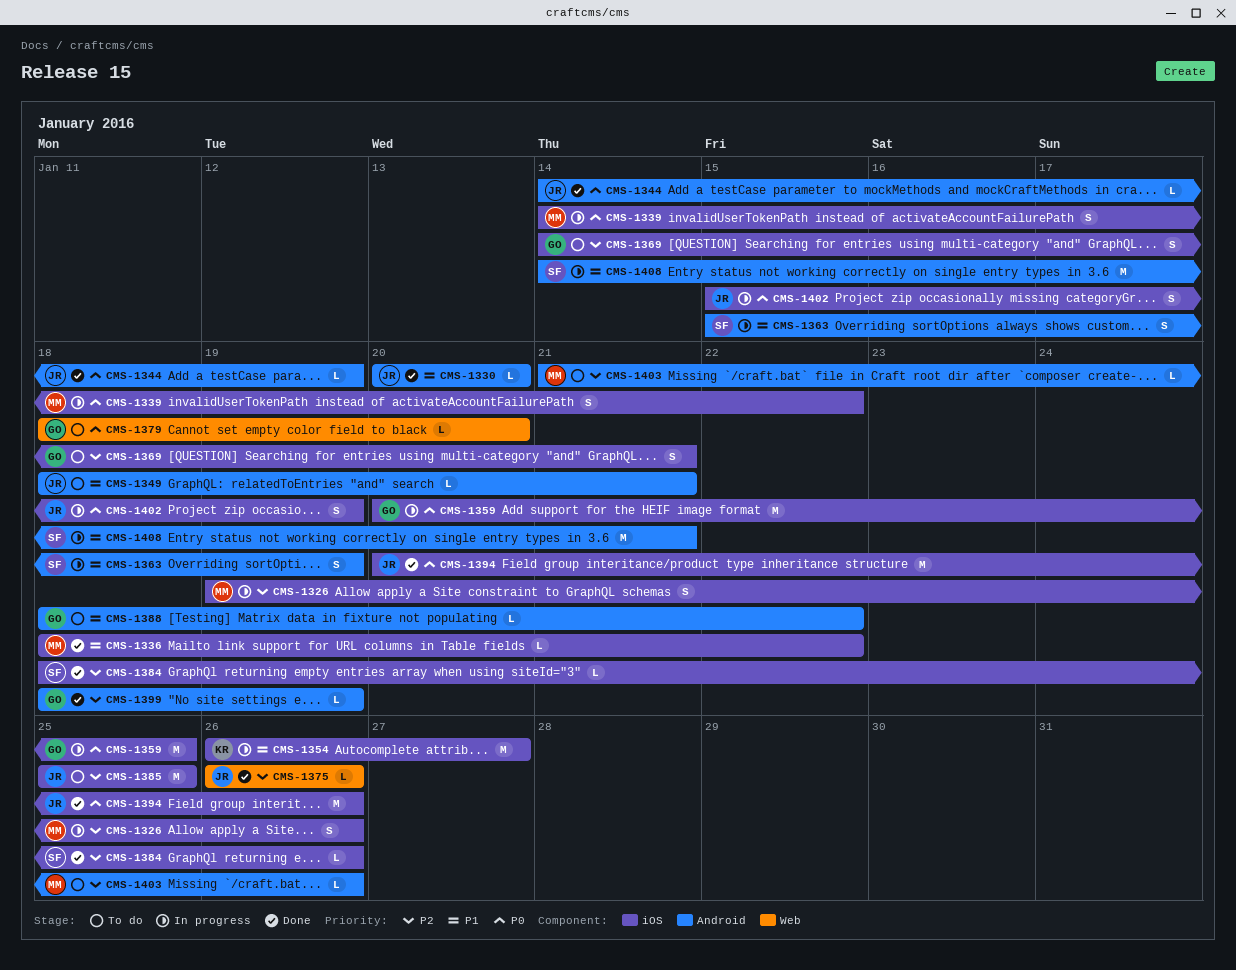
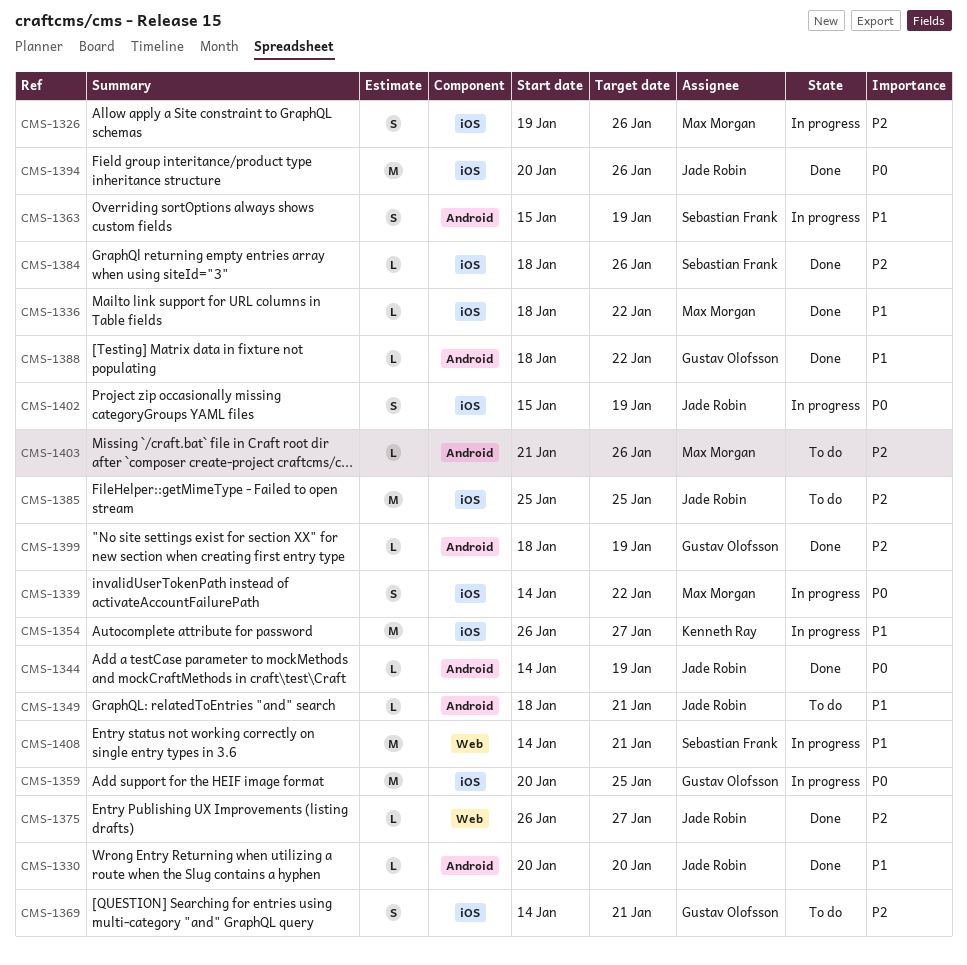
CMS-1375, due: Jan 26 -> Jan 27
CMS-1379: present -> none
CMS-1388, status: To do -> Done
CMS-1408, label: Android -> Web

